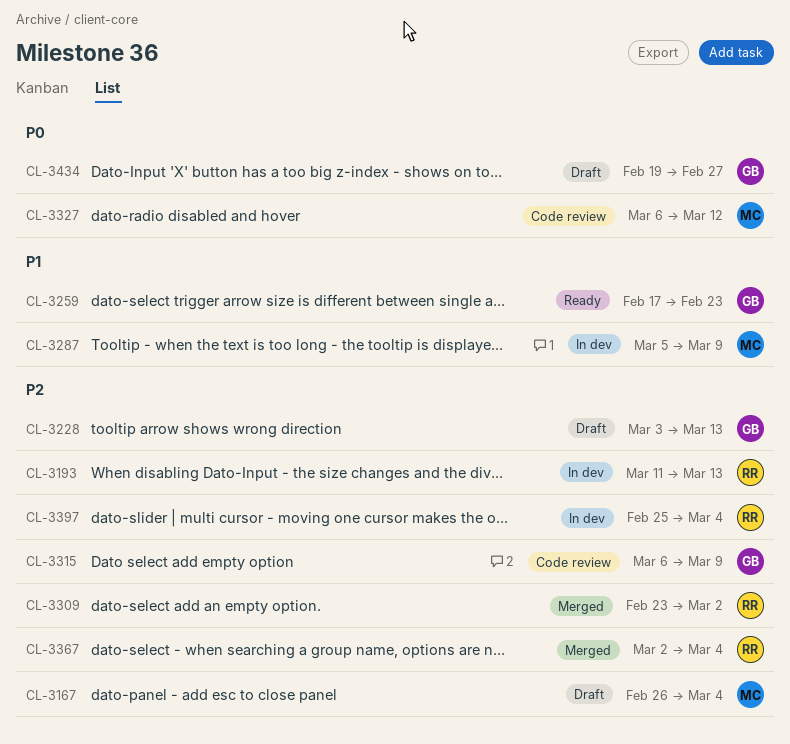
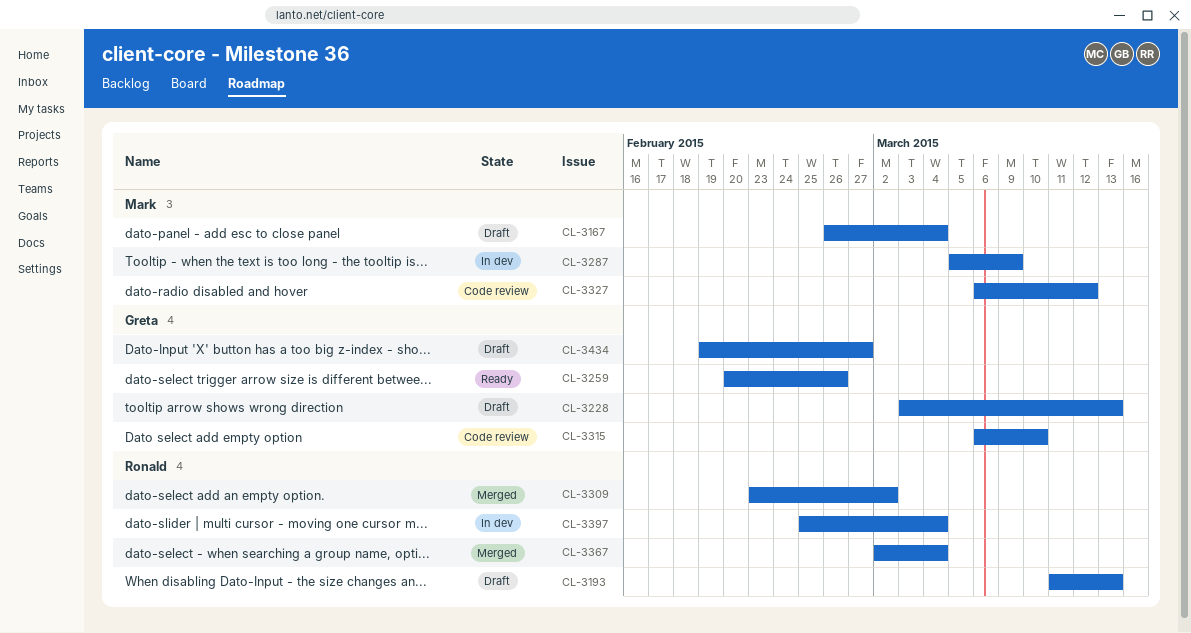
CL-3193, status: In dev -> Draft
CL-3259, start: Feb 17 -> Feb 20
CL-3259, due: Feb 23 -> Feb 26
CL-3315, due: Mar 9 -> Mar 10

